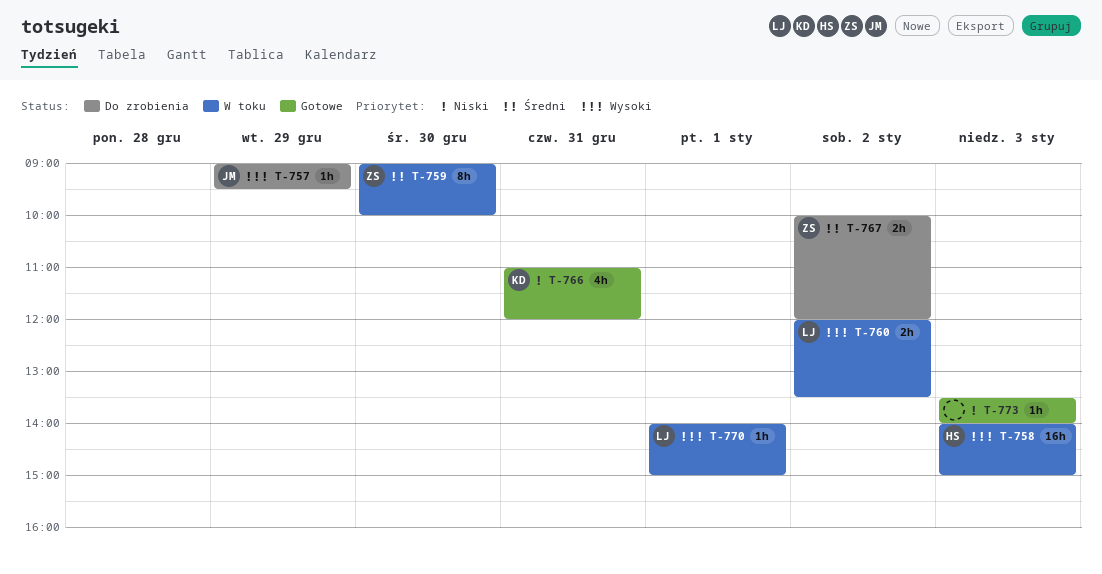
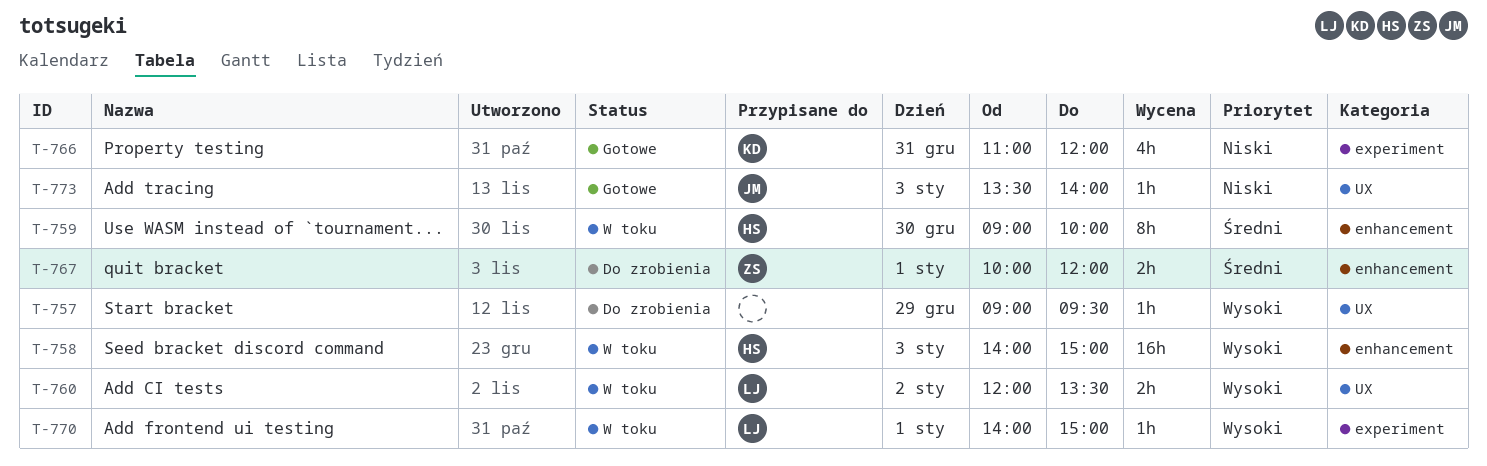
T-757, owner: JM -> none
T-759, owner: ZS -> HS
T-767, day: Jan 2 -> Jan 1
T-773, owner: none -> JM

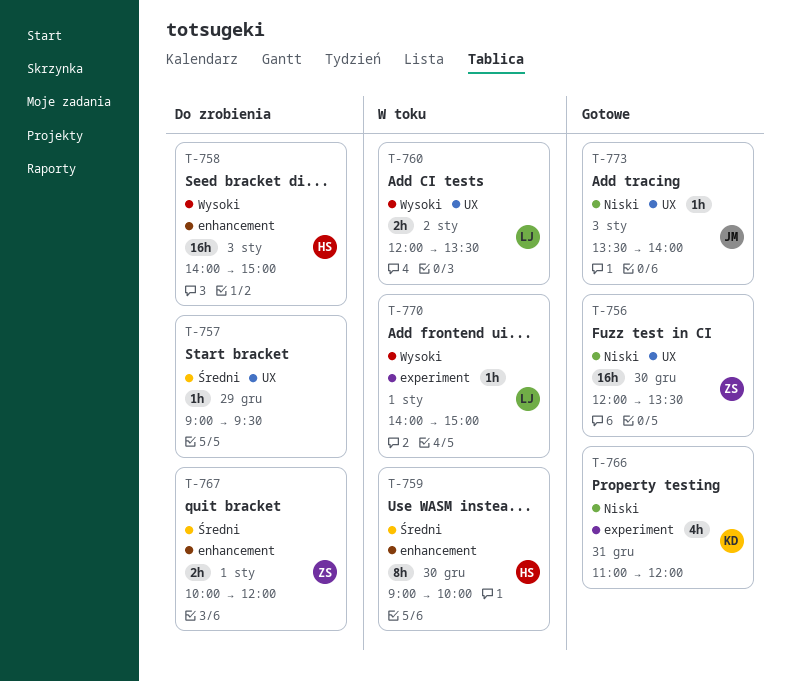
T-756: none -> present
T-757, priority: Wysoki -> Średni
T-758, status: W toku -> Do zrobienia

